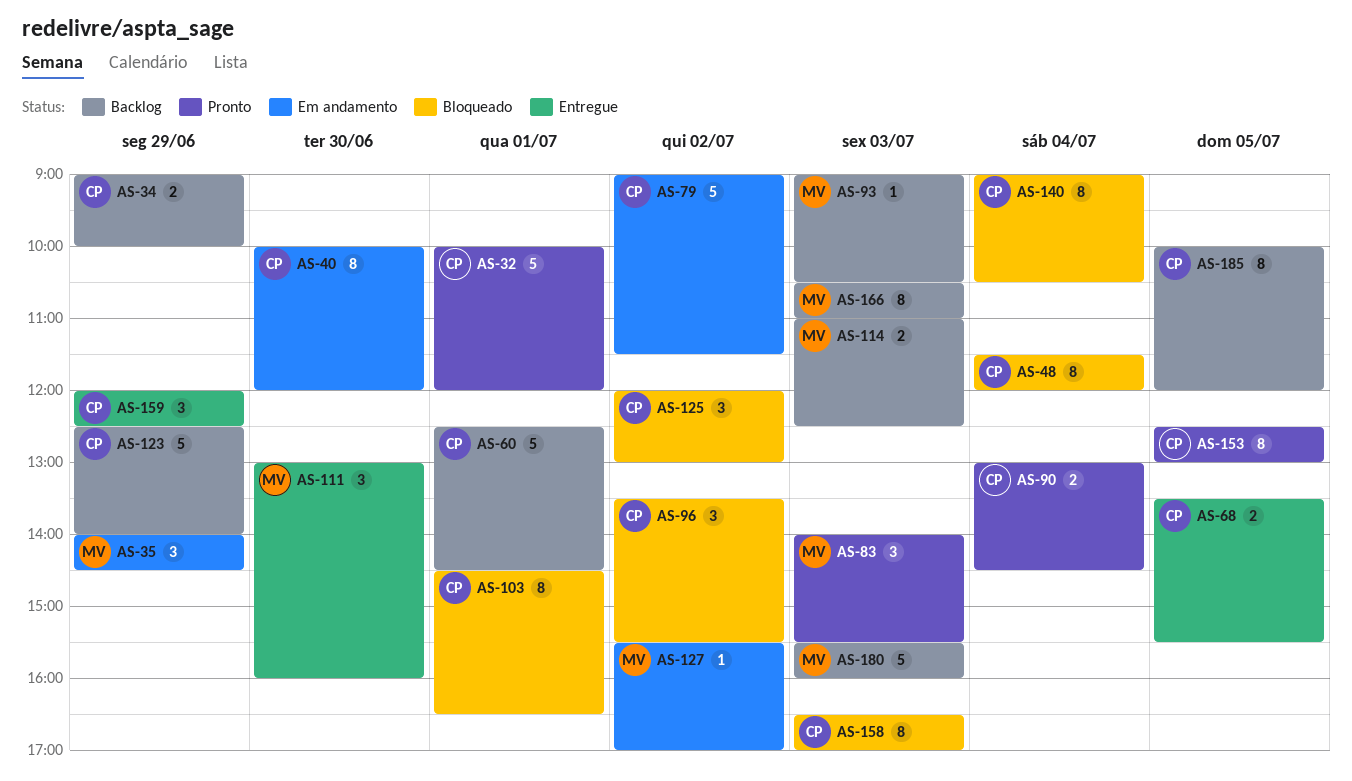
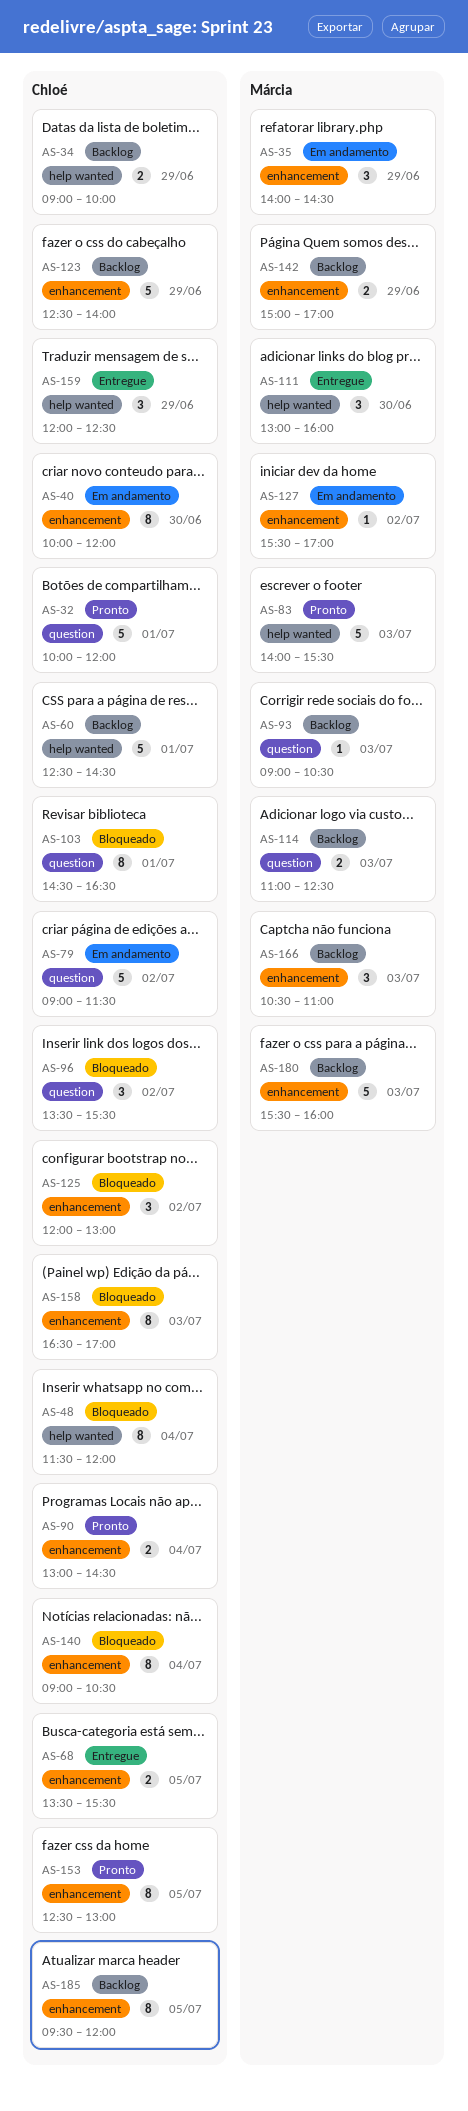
AS-83, estimate: 3 -> 5
AS-142: none -> present
AS-166, estimate: 8 -> 3
AS-185, begins: 10:00 -> 09:30

